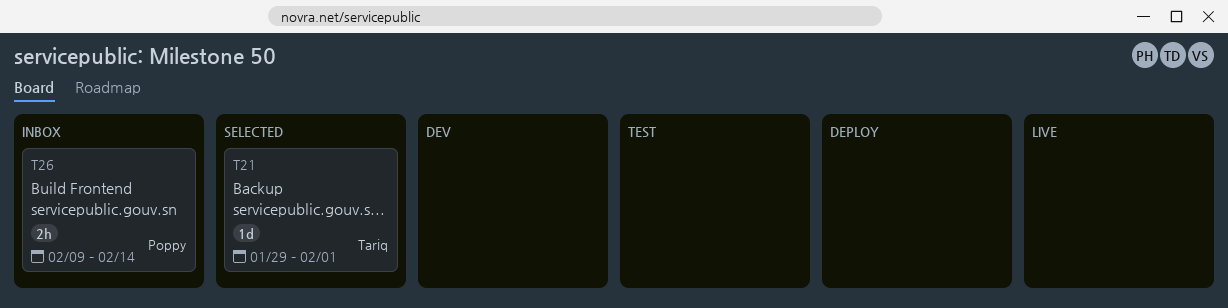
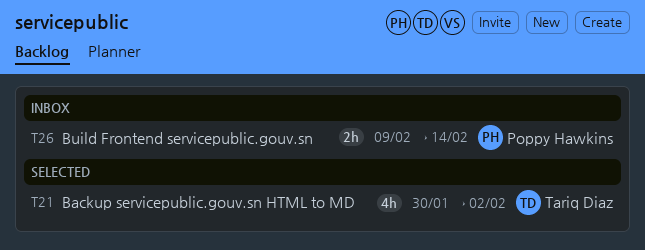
T21, estimate: 1d -> 4h
T21, start: Jan 29 -> Jan 30
T21, due: Feb 1 -> Feb 2

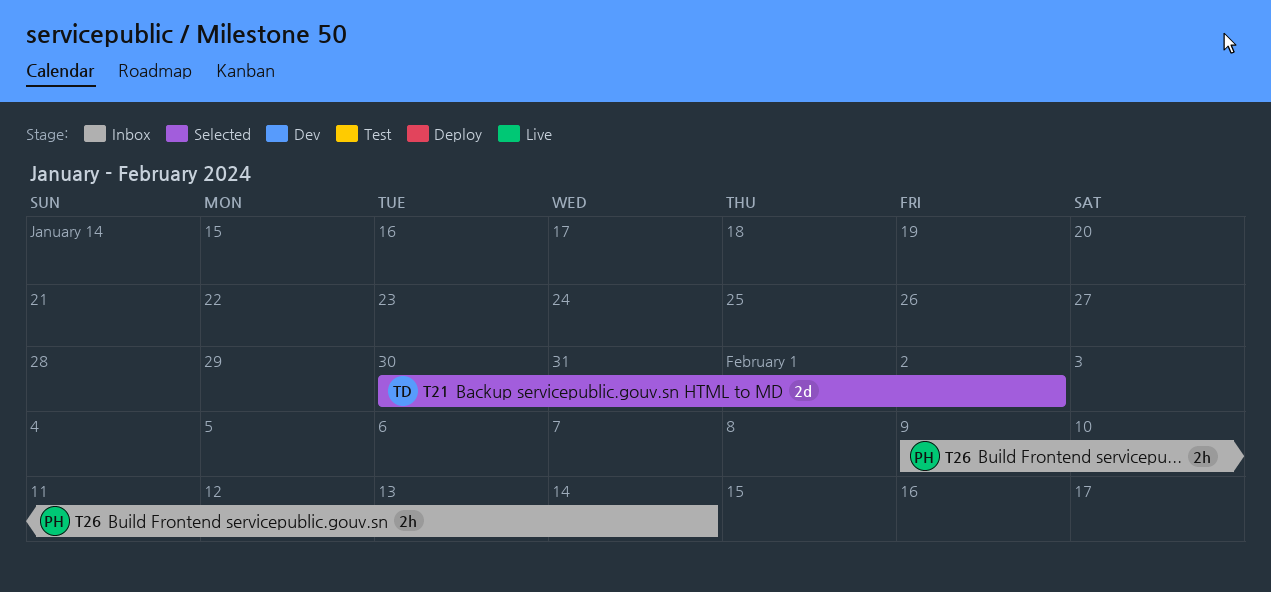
T21, estimate: 4h -> 2d

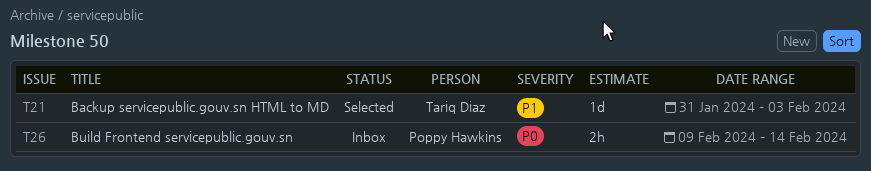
T21, estimate: 2d -> 1d
T21, start: Jan 30 -> Jan 31
T21, due: Feb 2 -> Feb 3

